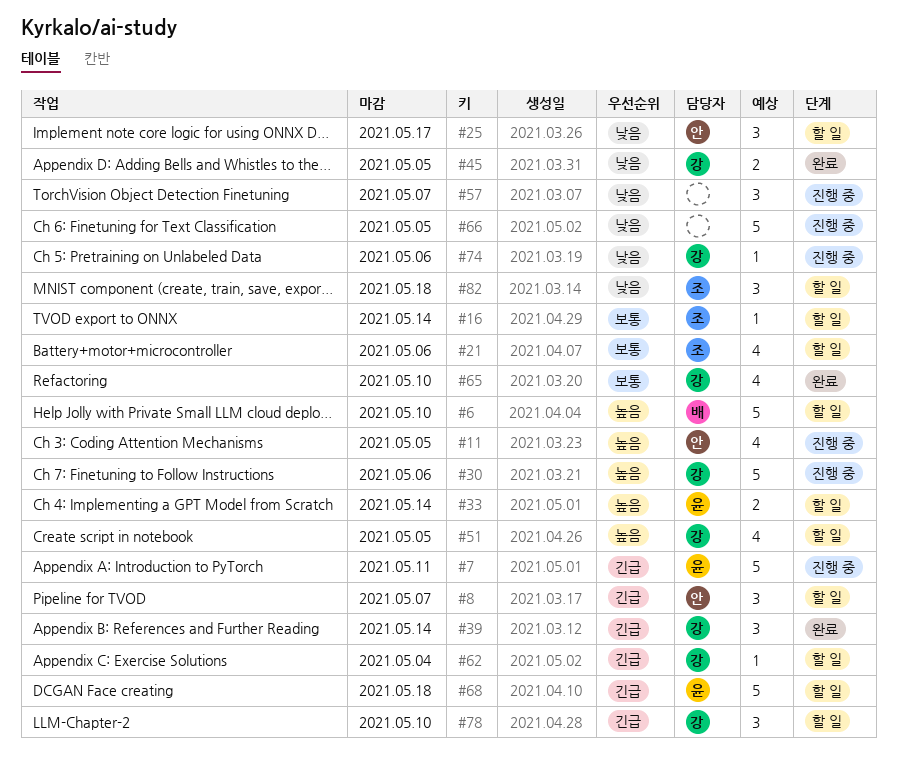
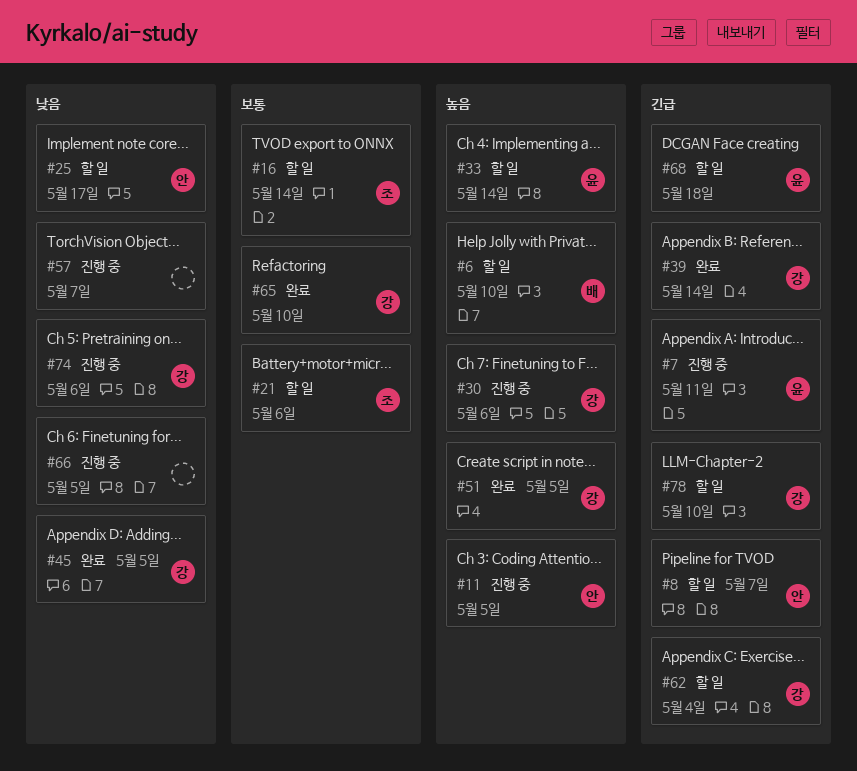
#51, status: 할 일 -> 완료
#82: present -> none

